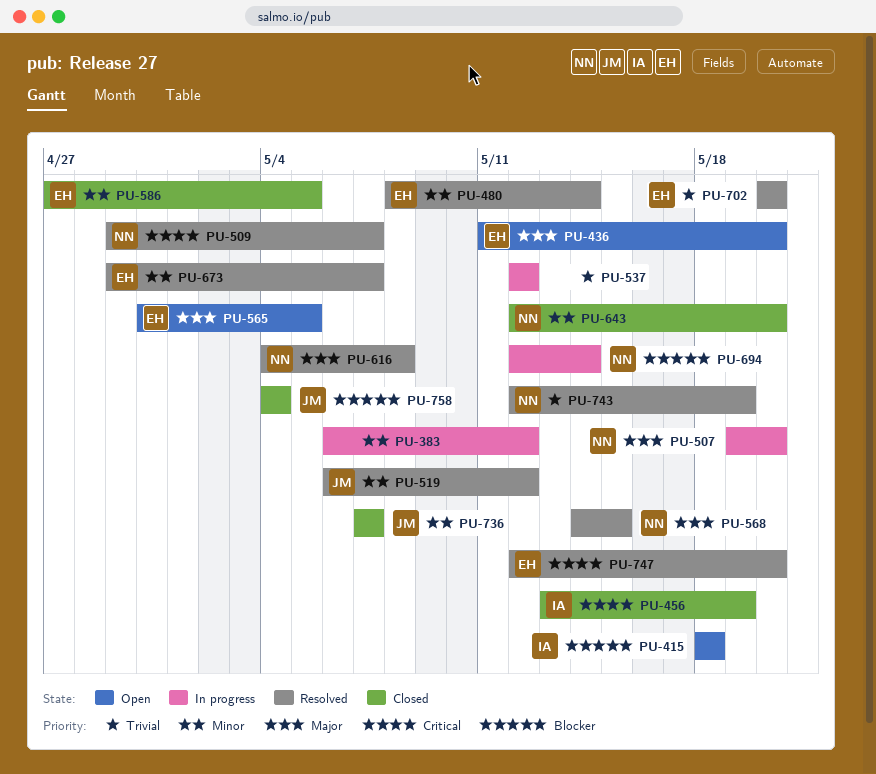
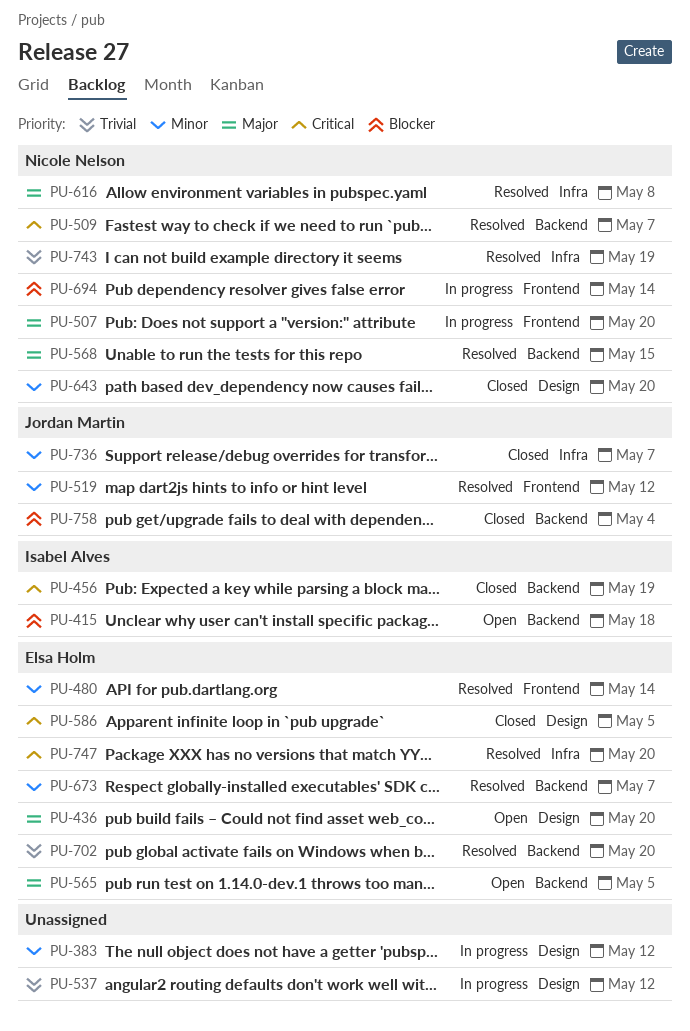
PU-586, priority: Minor -> Critical

